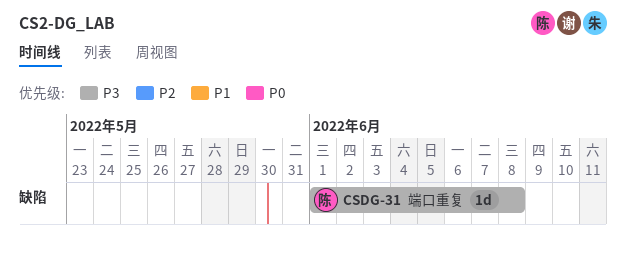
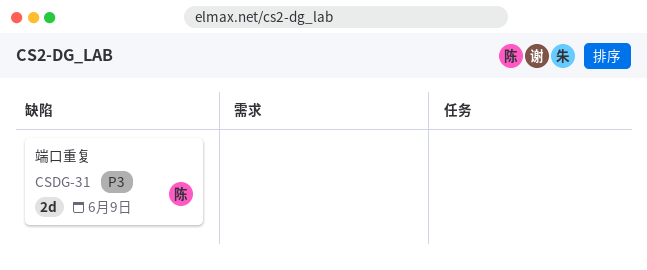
CSDG-31, estimate: 1d -> 2d
CSDG-31, due: Jun 8 -> Jun 9

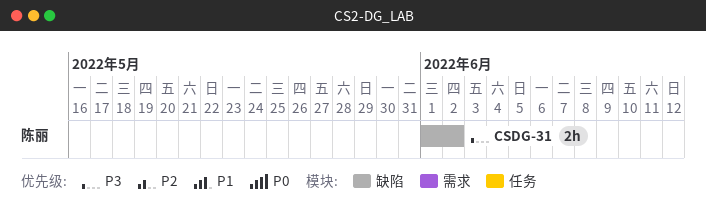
CSDG-31, estimate: 2d -> 2h
CSDG-31, due: Jun 9 -> Jun 2

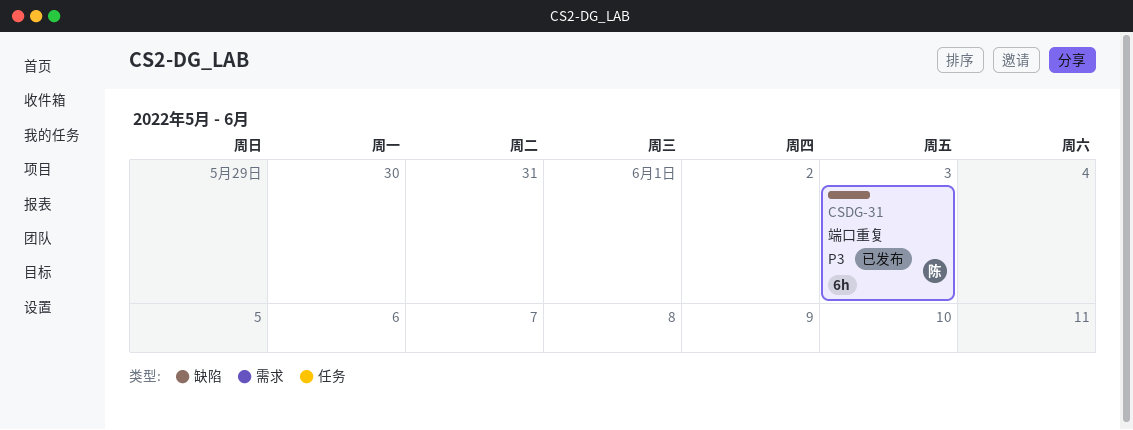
CSDG-31, estimate: 2h -> 6h
CSDG-31, due: Jun 2 -> Jun 3

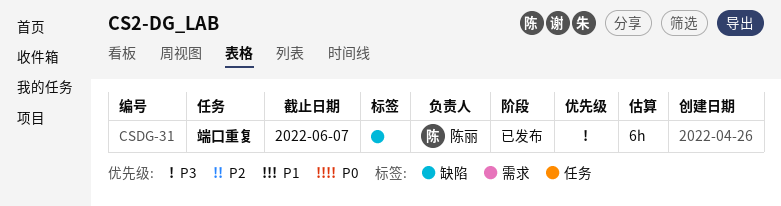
CSDG-31, due: Jun 3 -> Jun 7

